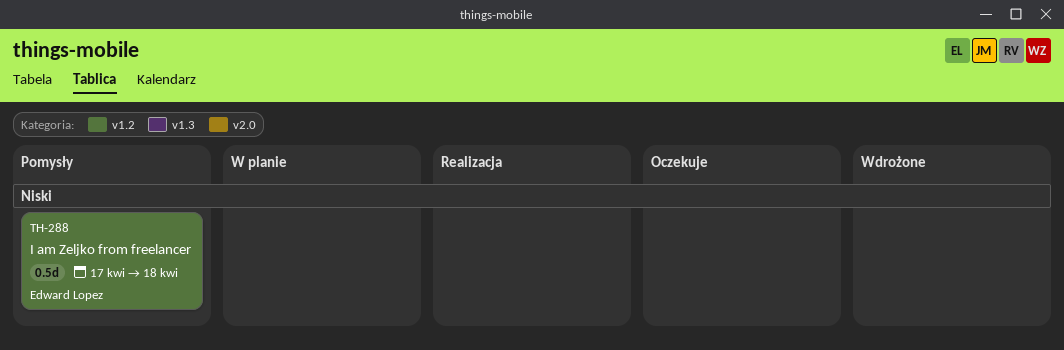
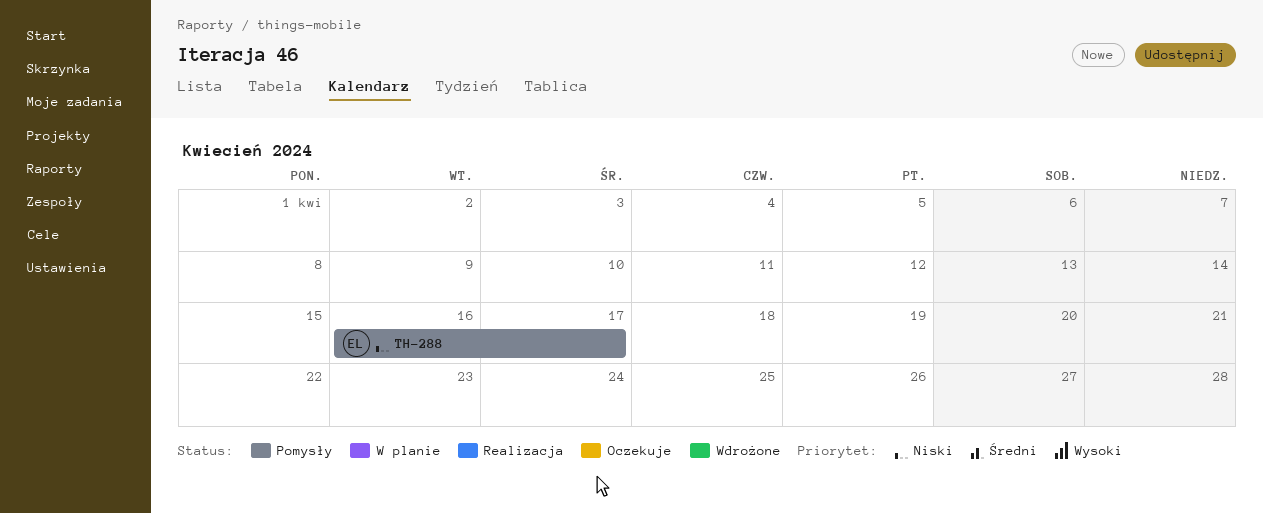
TH-288, start: Apr 17 -> Apr 16
TH-288, due: Apr 18 -> Apr 17

